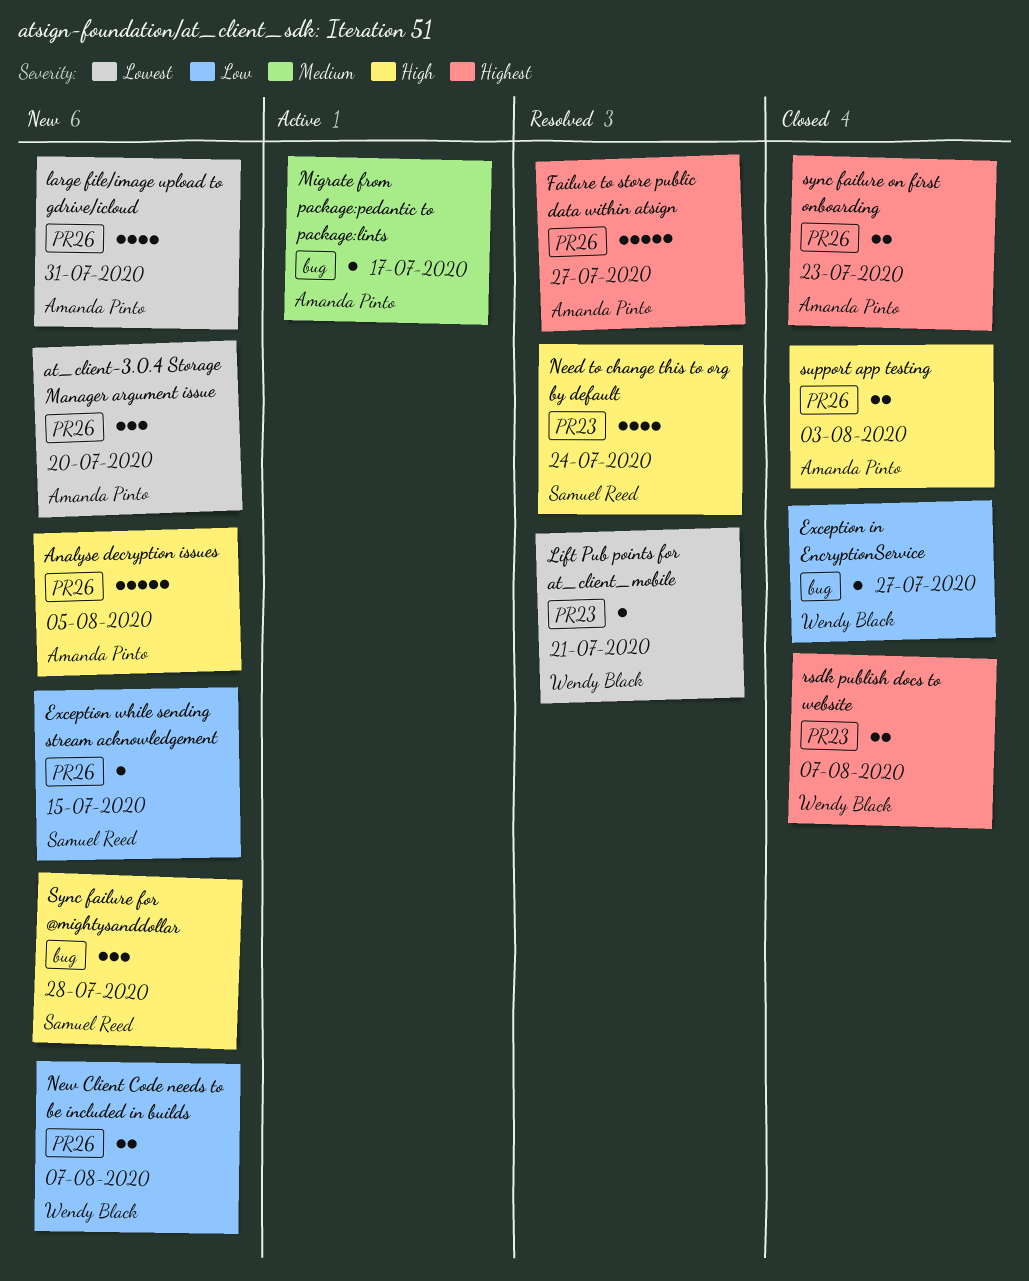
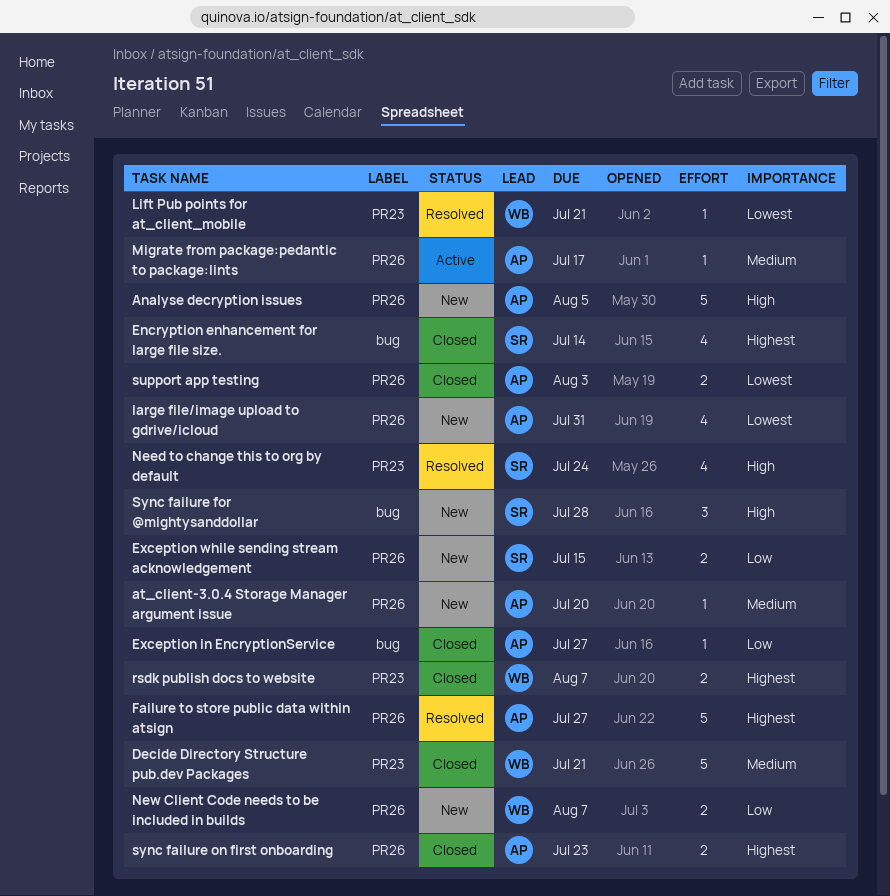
at_client-3.0.4 Storage Manager argument issue, priority: Lowest -> Medium
at_client-3.0.4 Storage Manager argument issue, estimate: 3 -> 1
Decide Directory Structure pub.dev Packages: none -> present
Encryption enhancement for large file size.: none -> present
Exception in EncryptionService, owner: Wendy Black -> Amanda Pinto
Exception while sending stream acknowledgement, estimate: 1 -> 2
Migrate from package:pedantic to package:lints, label: bug -> PR26
support app testing, priority: High -> Lowest

